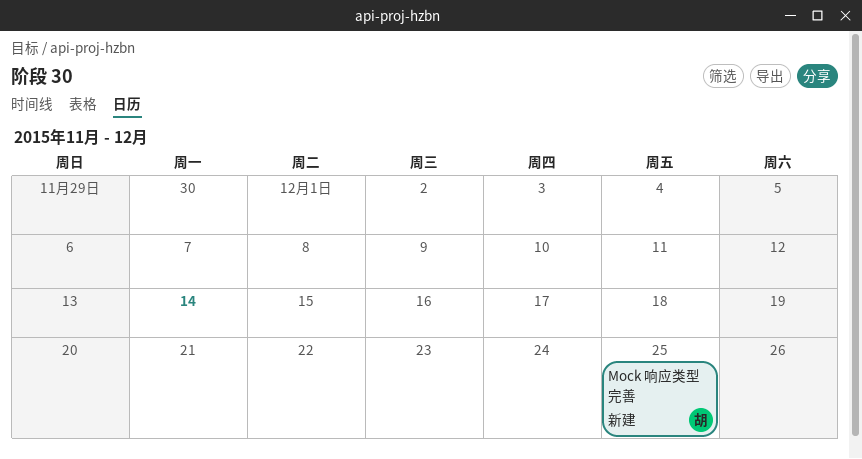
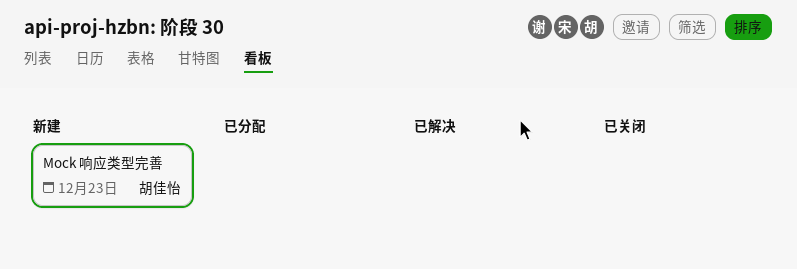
Mock 响应类型完善, due: Dec 25 -> Dec 23

